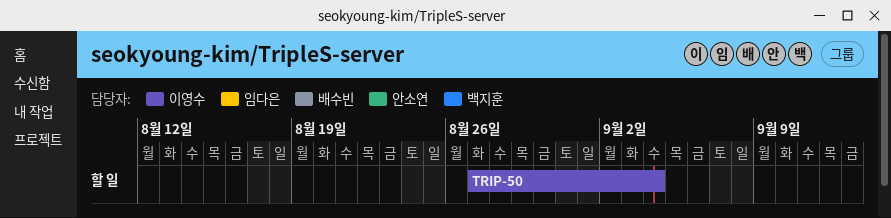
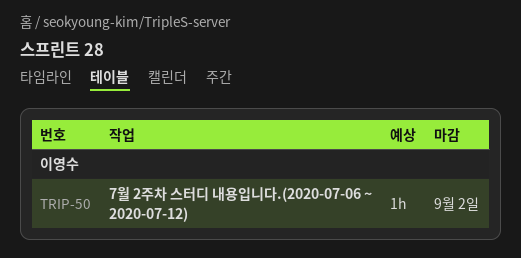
TRIP-50, due: Sep 4 -> Sep 2

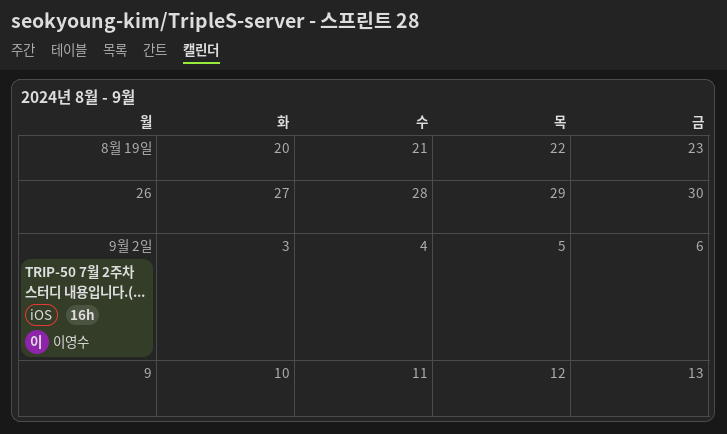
TRIP-50, estimate: 1h -> 16h

